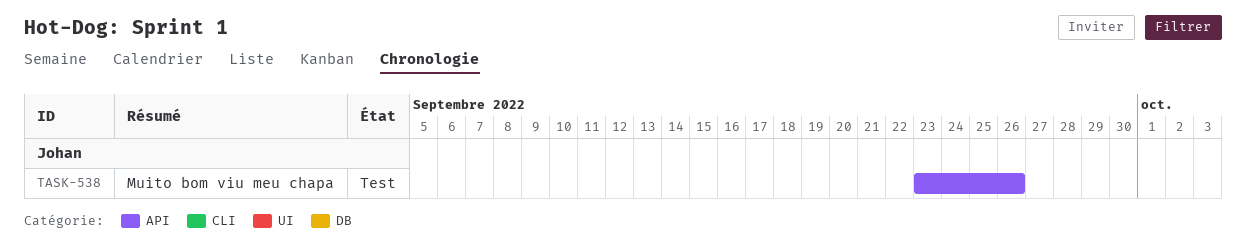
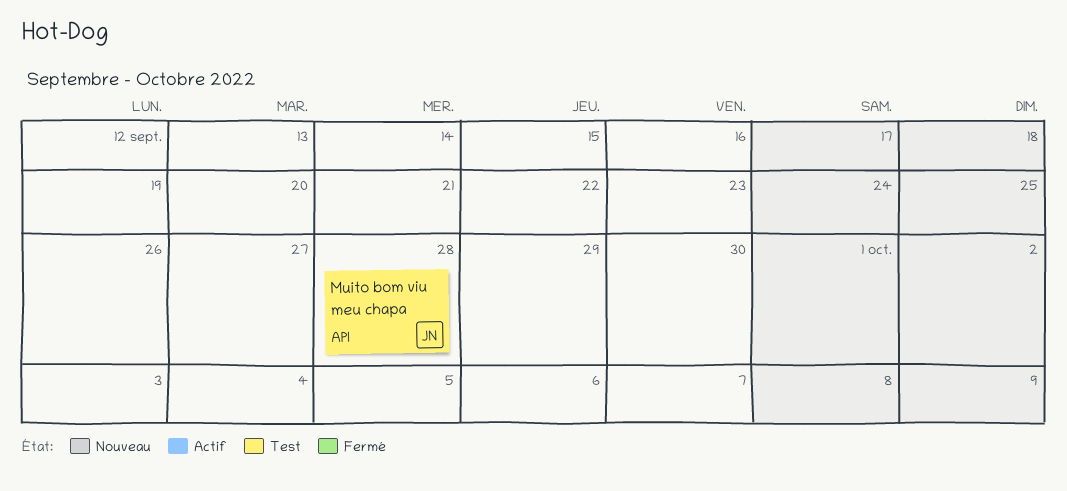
Muito bom viu meu chapa, due: Sep 26 -> Sep 28

